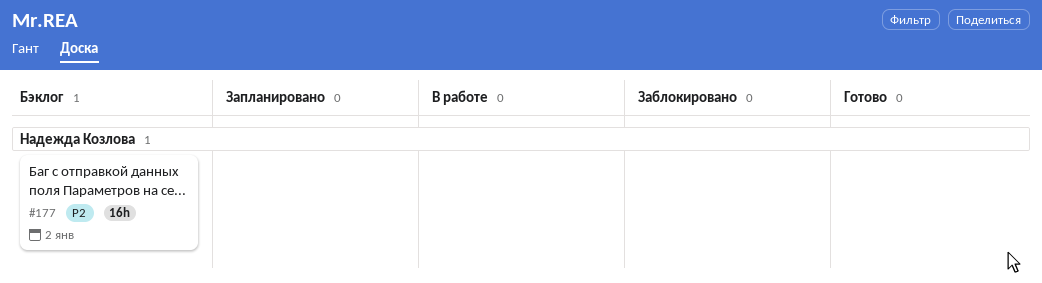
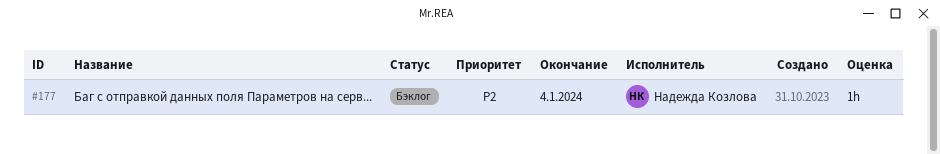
#177, estimate: 16h -> 1h
#177, due: Jan 2 -> Jan 4

